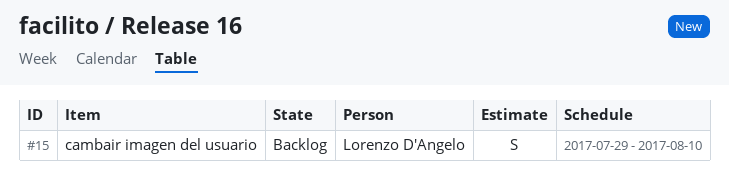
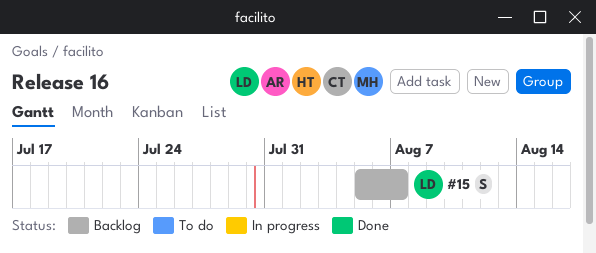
#15, start: Jul 29 -> Aug 5
#15, due: Aug 10 -> Aug 7

